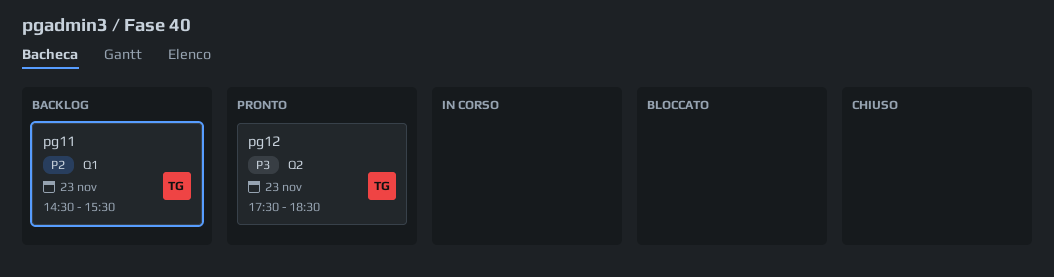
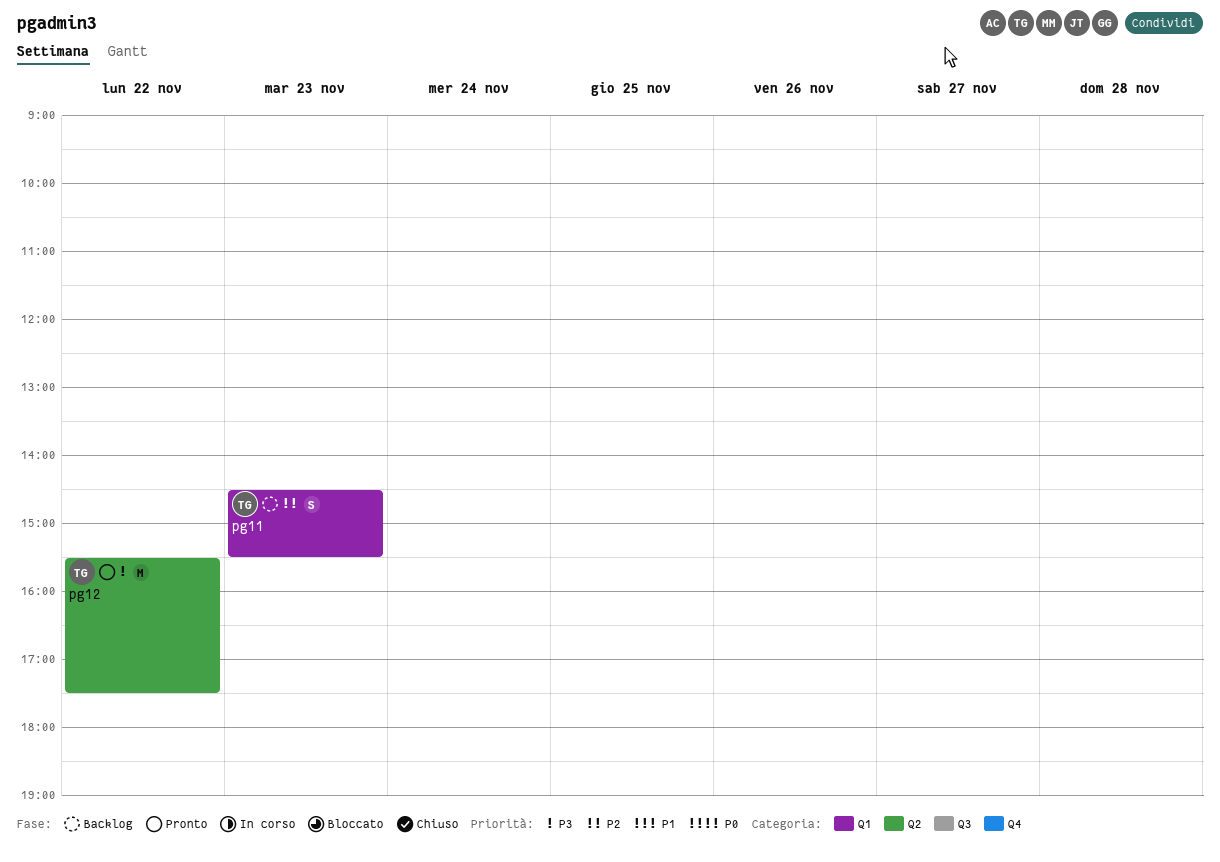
pg12, day: Nov 23 -> Nov 22
pg12, begins: 17:30 -> 15:30
pg12, ends: 18:30 -> 17:30

